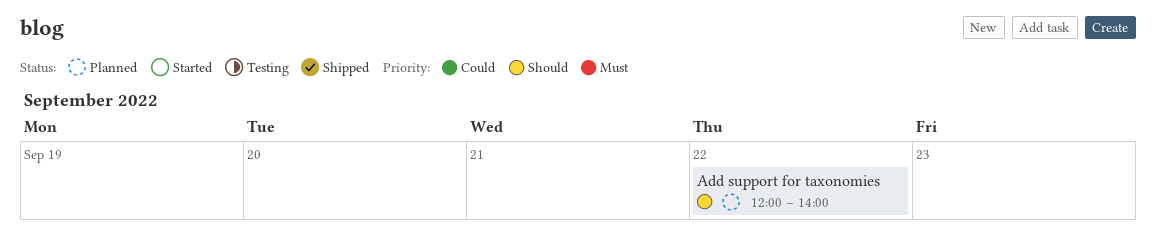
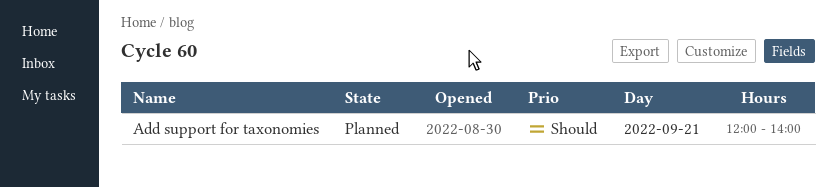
Add support for taxonomies, day: Sep 22 -> Sep 21

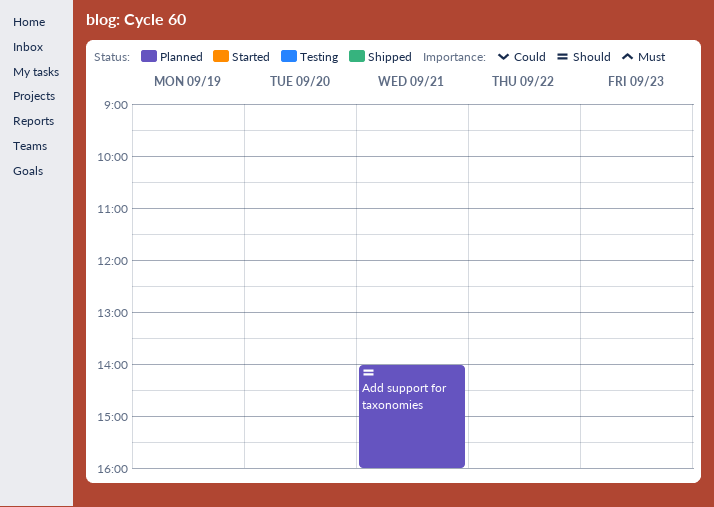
Add support for taxonomies, begins: 12:00 -> 14:00
Add support for taxonomies, ends: 14:00 -> 16:00

